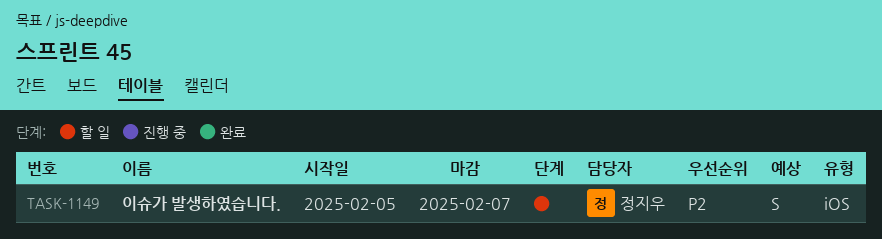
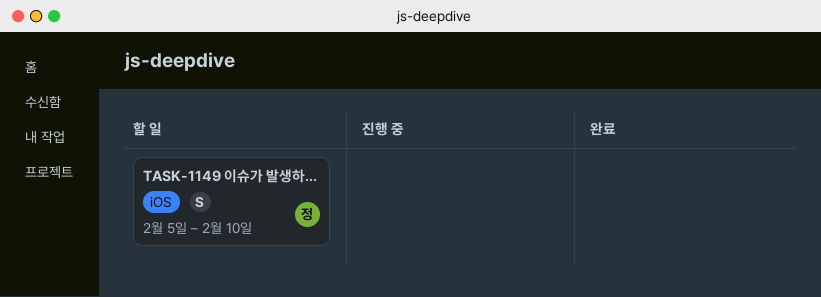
TASK-1149, due: Feb 7 -> Feb 10

